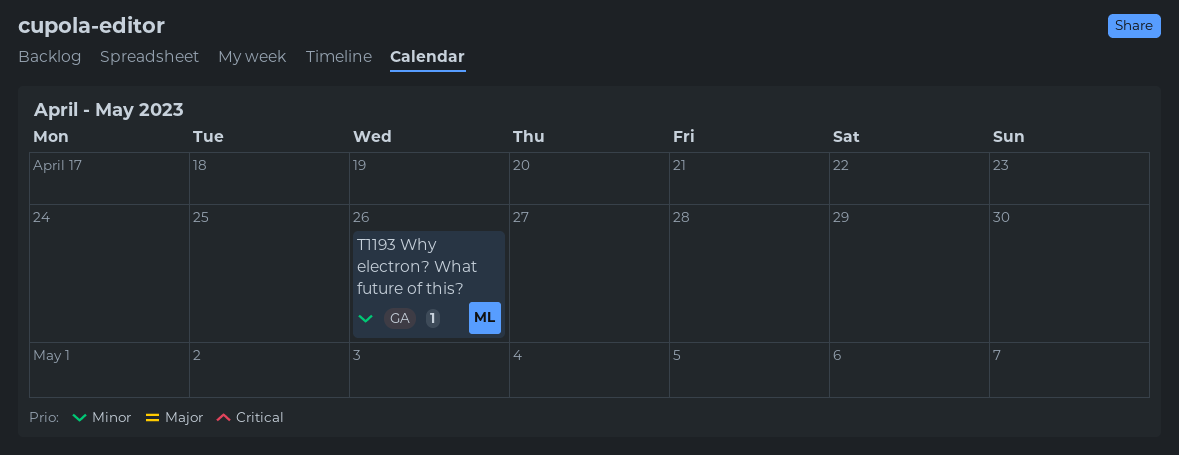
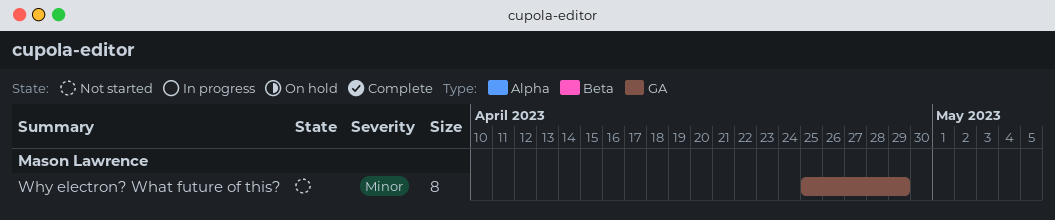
Why electron? What future of this?, estimate: 1 -> 8
Why electron? What future of this?, due: Apr 26 -> Apr 29

